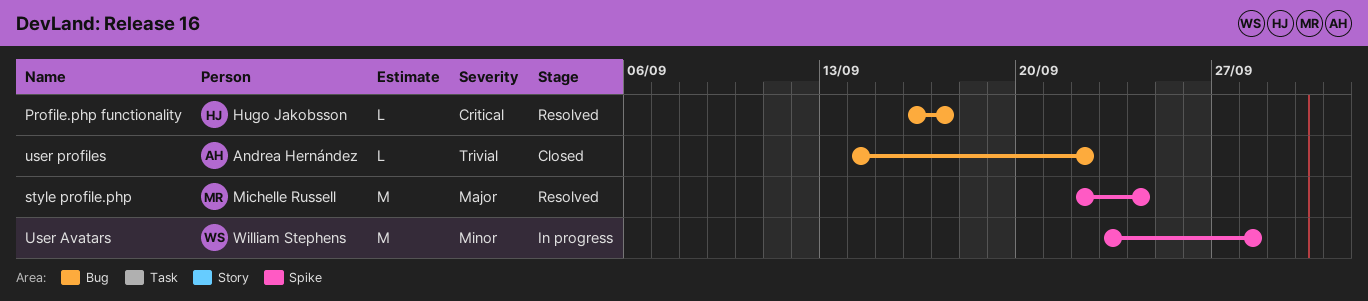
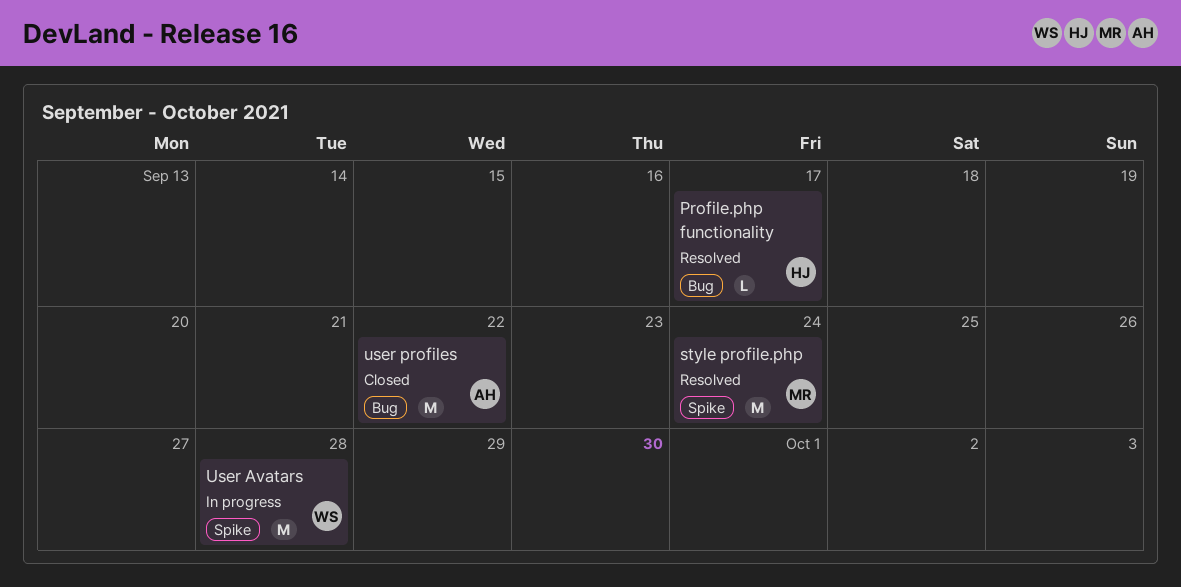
user profiles, estimate: L -> M

